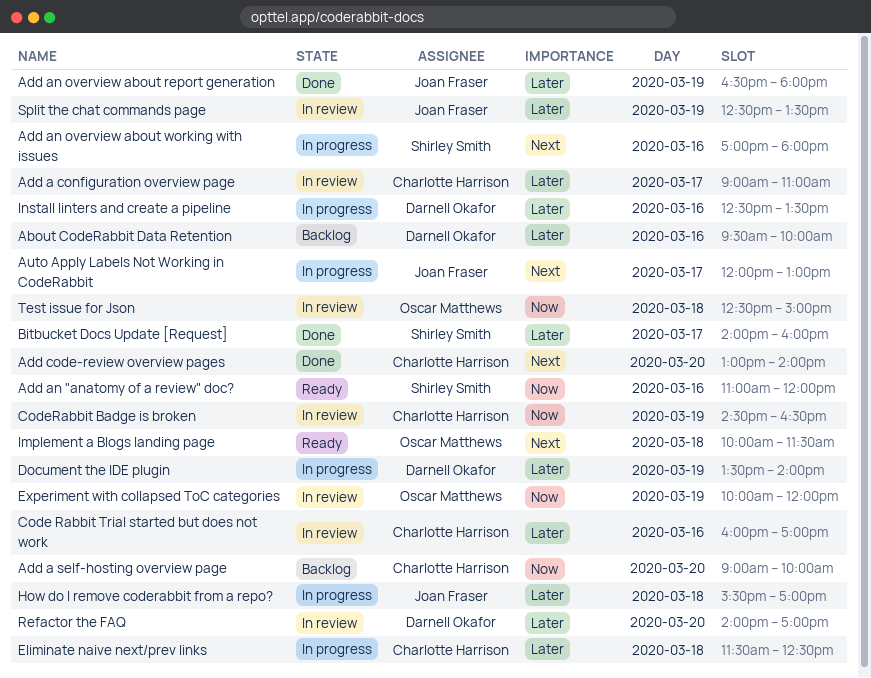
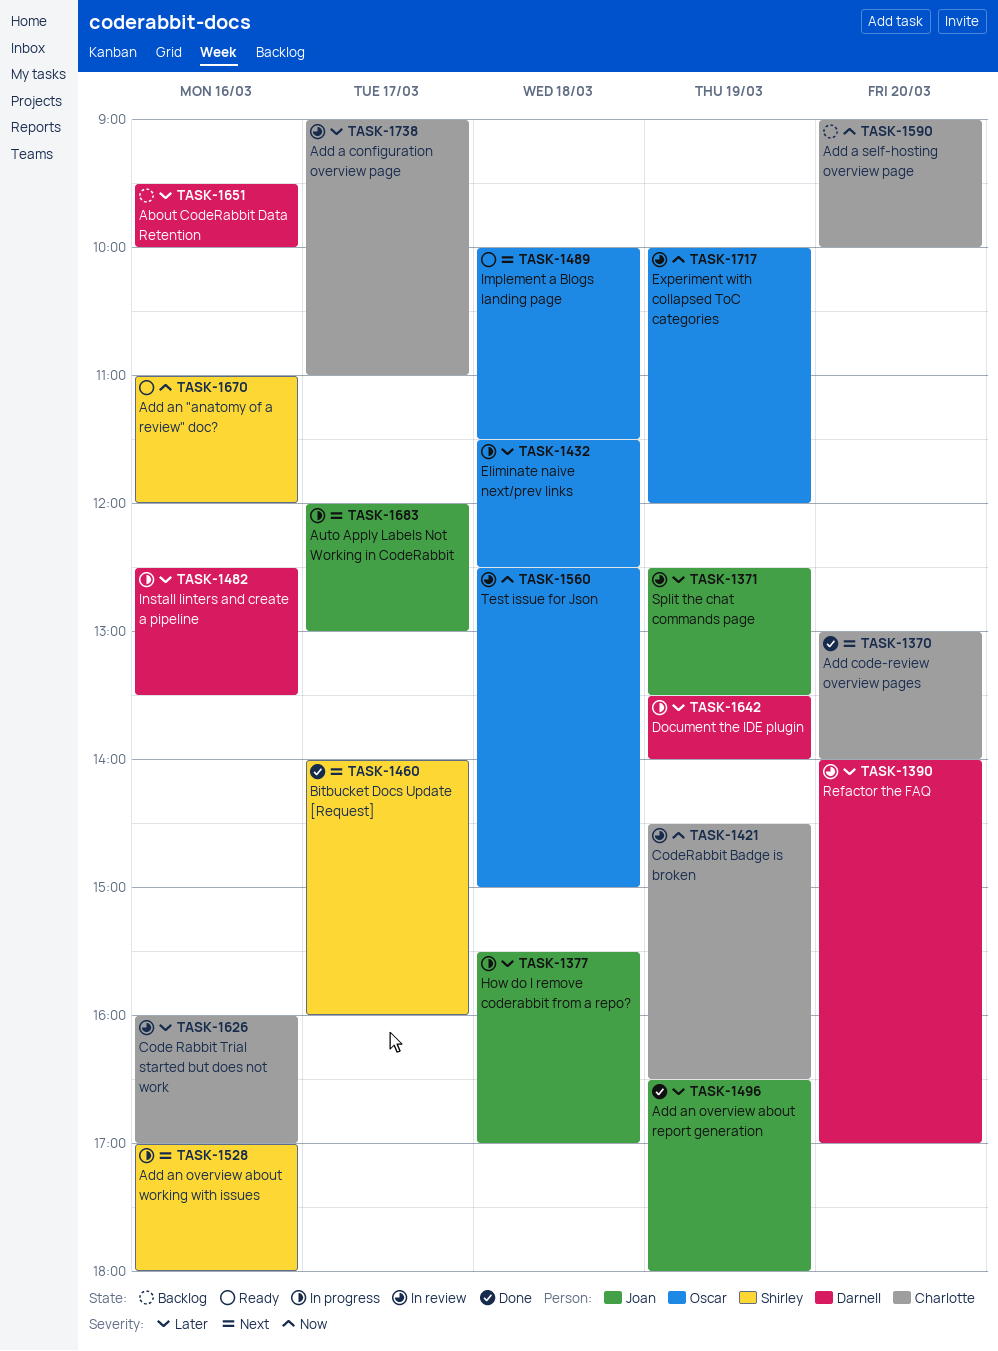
Bitbucket Docs Update [Request], priority: Later -> Next
Eliminate naive next/prev links, owner: Charlotte Harrison -> Oscar Matthews

